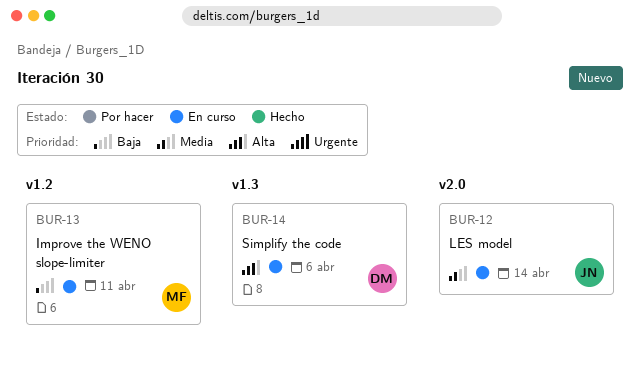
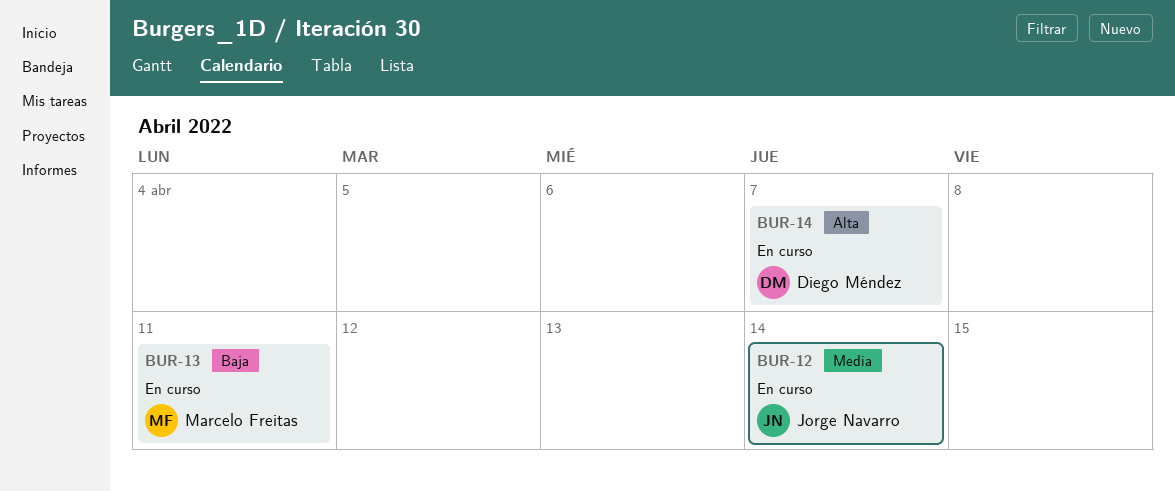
BUR-14, due: Apr 6 -> Apr 7

